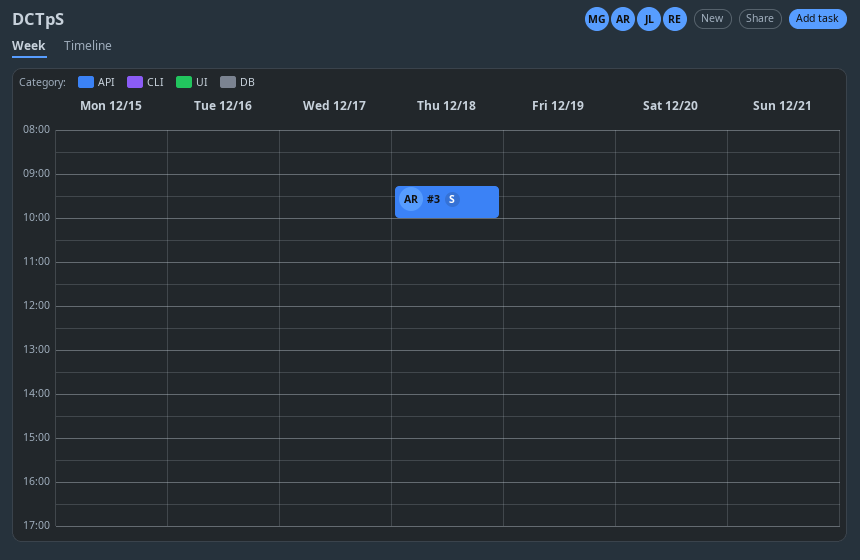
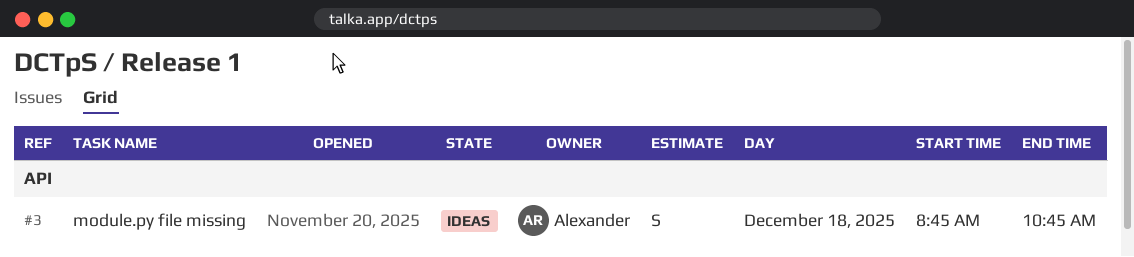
#3, begins: 09:15 -> 08:45
#3, ends: 10:00 -> 10:45

